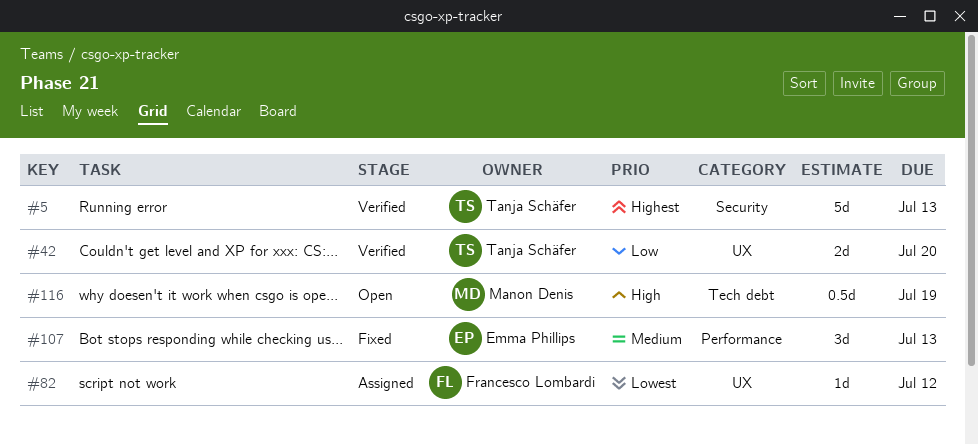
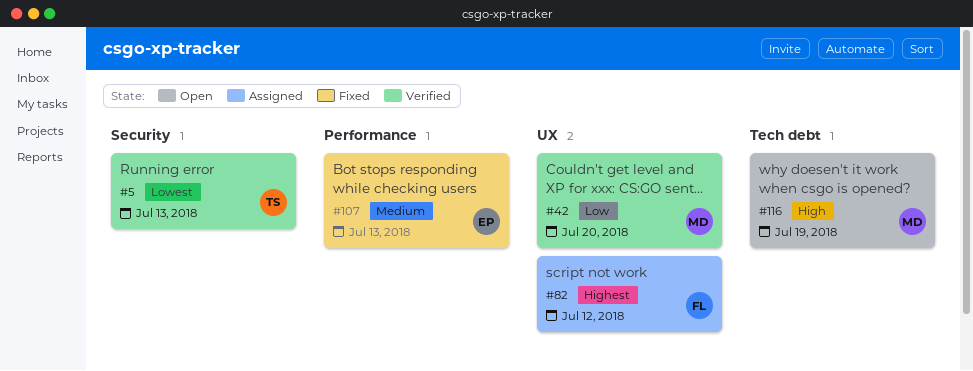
#5, priority: Highest -> Lowest
#42, owner: Tanja Schäfer -> Manon Denis
#82, priority: Lowest -> Highest

